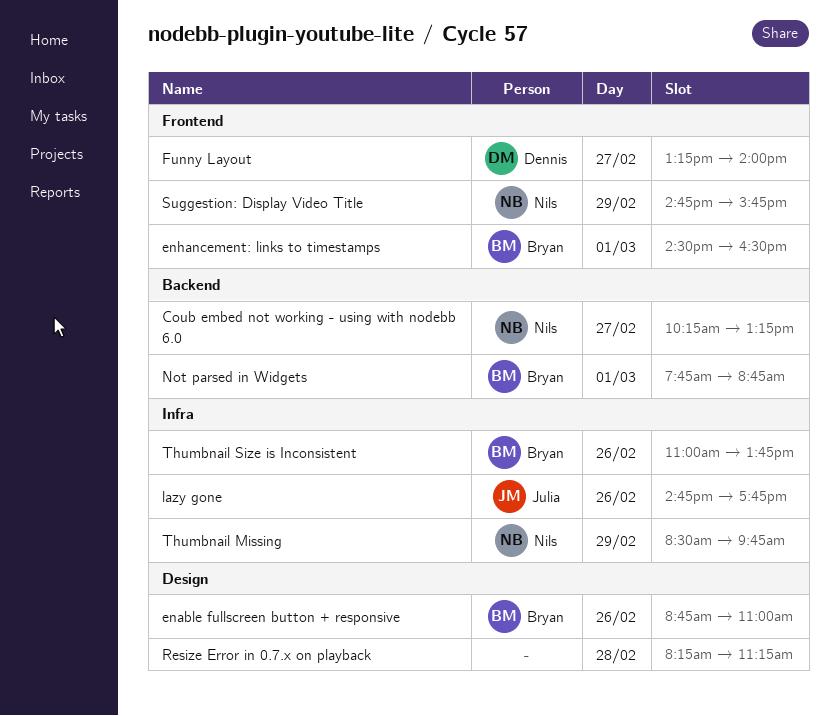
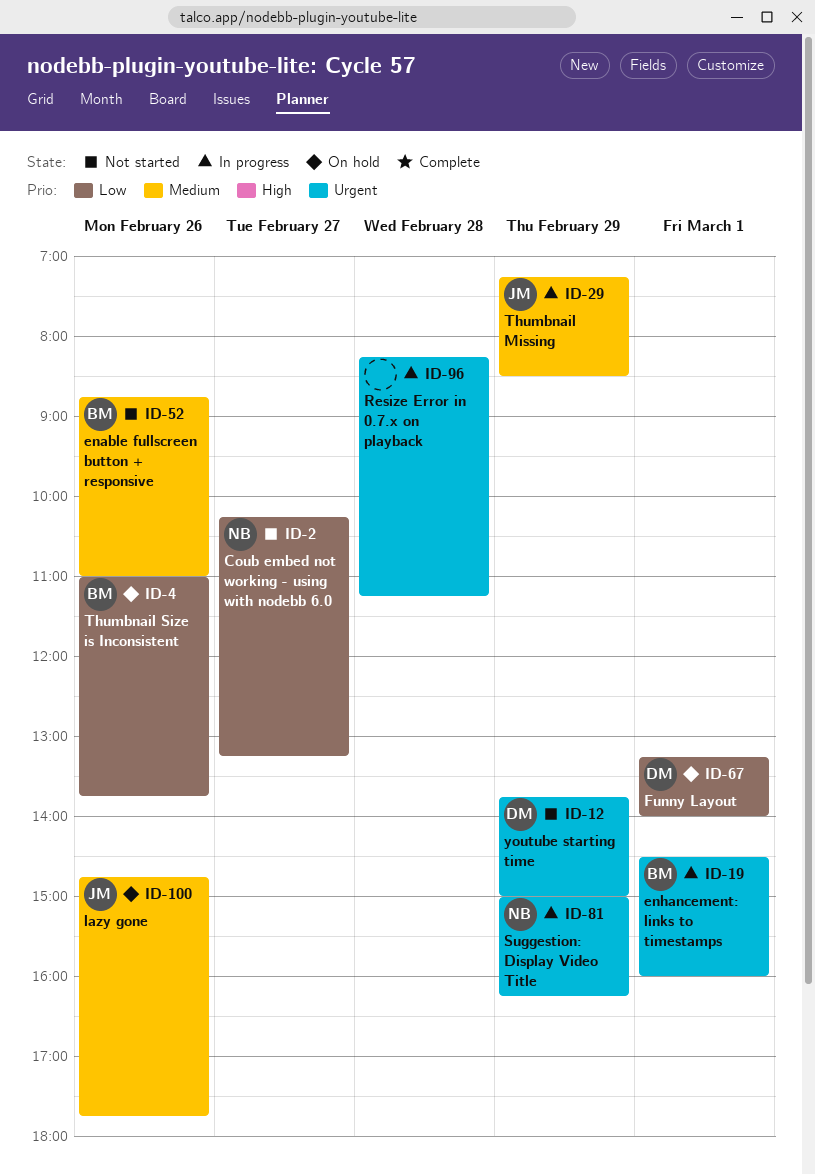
enhancement: links to timestamps, ends: 16:30 -> 16:00
Funny Layout, day: Feb 27 -> Mar 1
Not parsed in Widgets: present -> none
Suggestion: Display Video Title, begins: 14:45 -> 15:00
Suggestion: Display Video Title, ends: 15:45 -> 16:15
Thumbnail Missing, owner: Nils -> Julia
Thumbnail Missing, begins: 08:30 -> 07:15
Thumbnail Missing, ends: 09:45 -> 08:30
youtube starting time: none -> present

